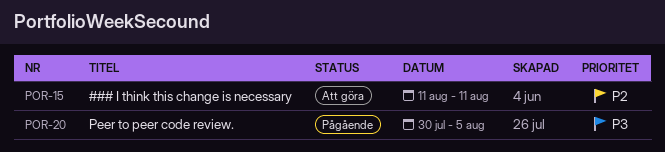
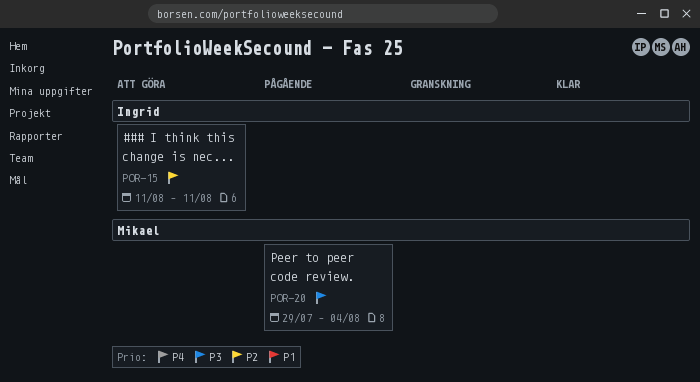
POR-20, start: Jul 30 -> Jul 29
POR-20, due: Aug 5 -> Aug 4

